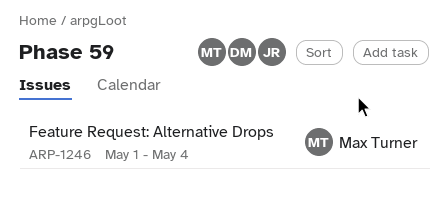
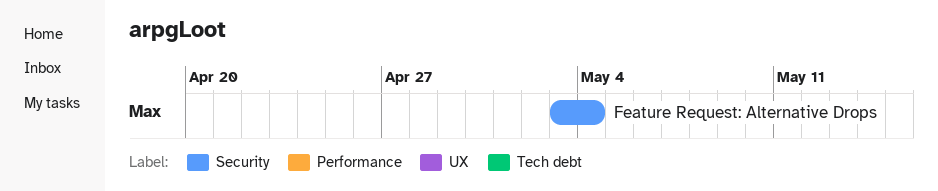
Feature Request: Alternative Drops, start: May 1 -> May 3

